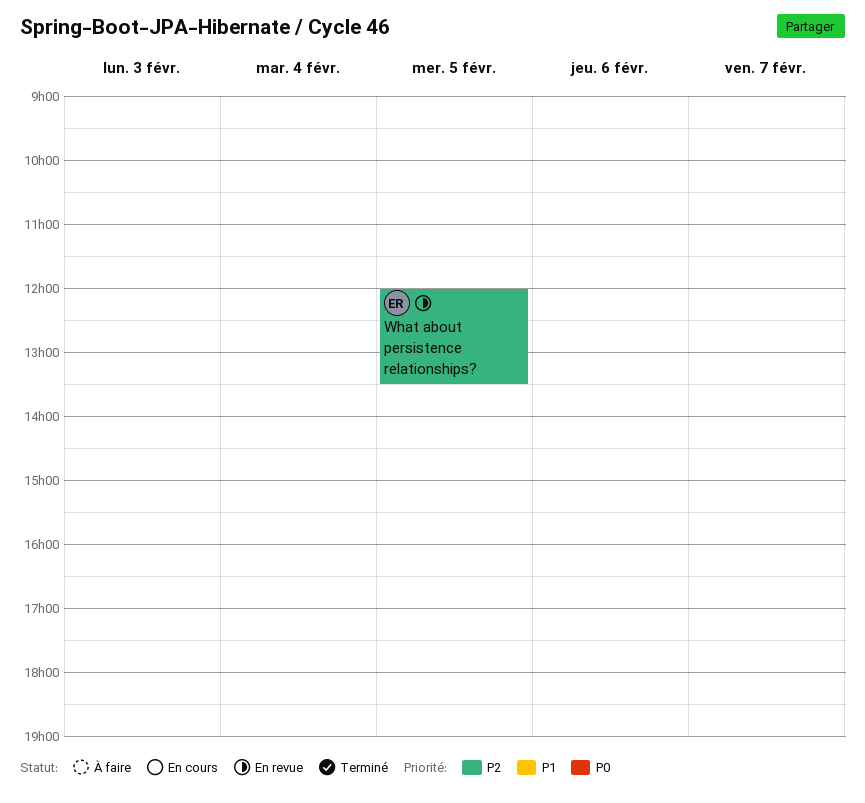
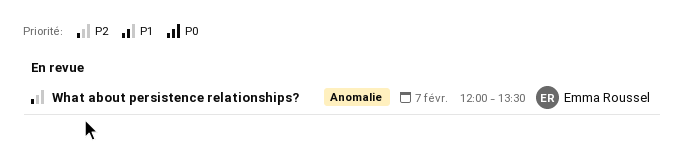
What about persistence relationships?, day: Feb 5 -> Feb 7

